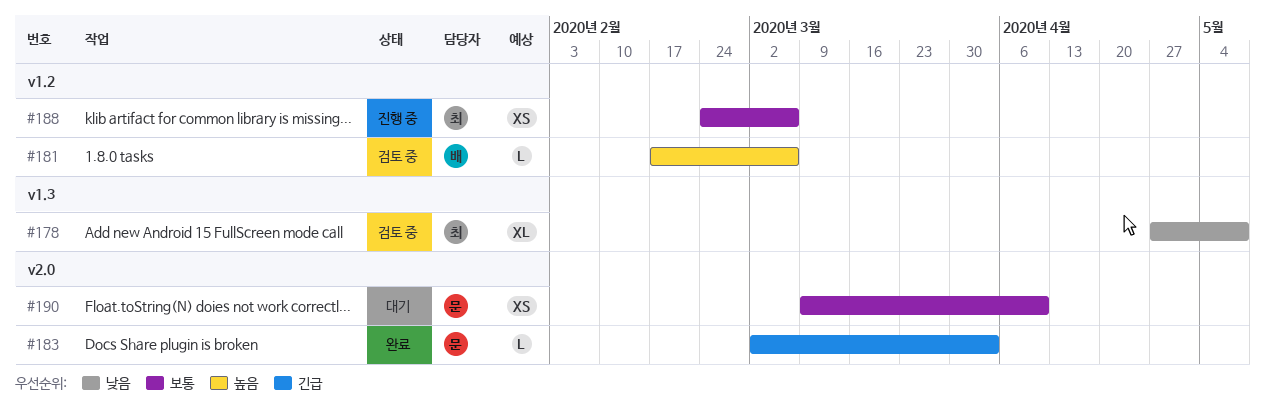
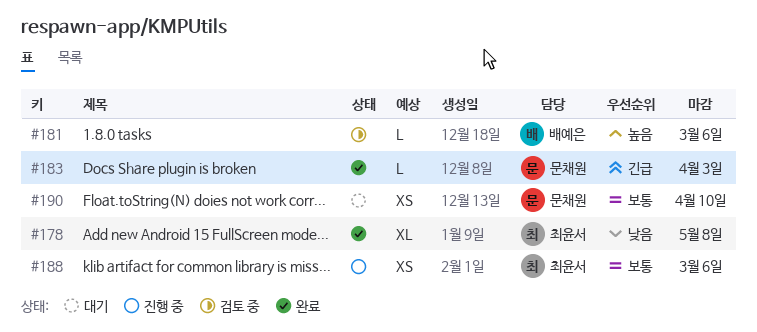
#178, status: 검토 중 -> 완료

